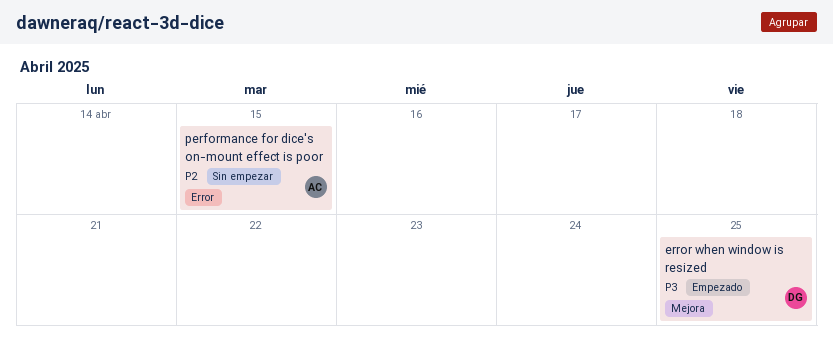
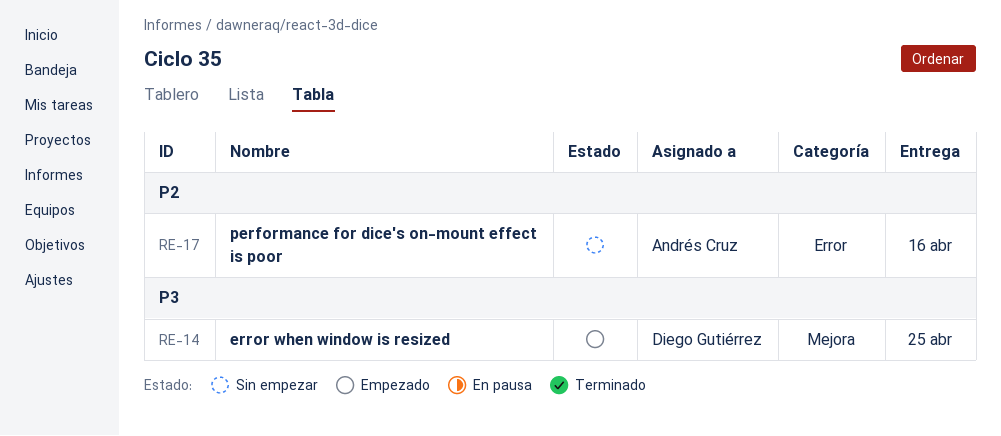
performance for dice's on-mount effect is poor, due: Apr 15 -> Apr 16

